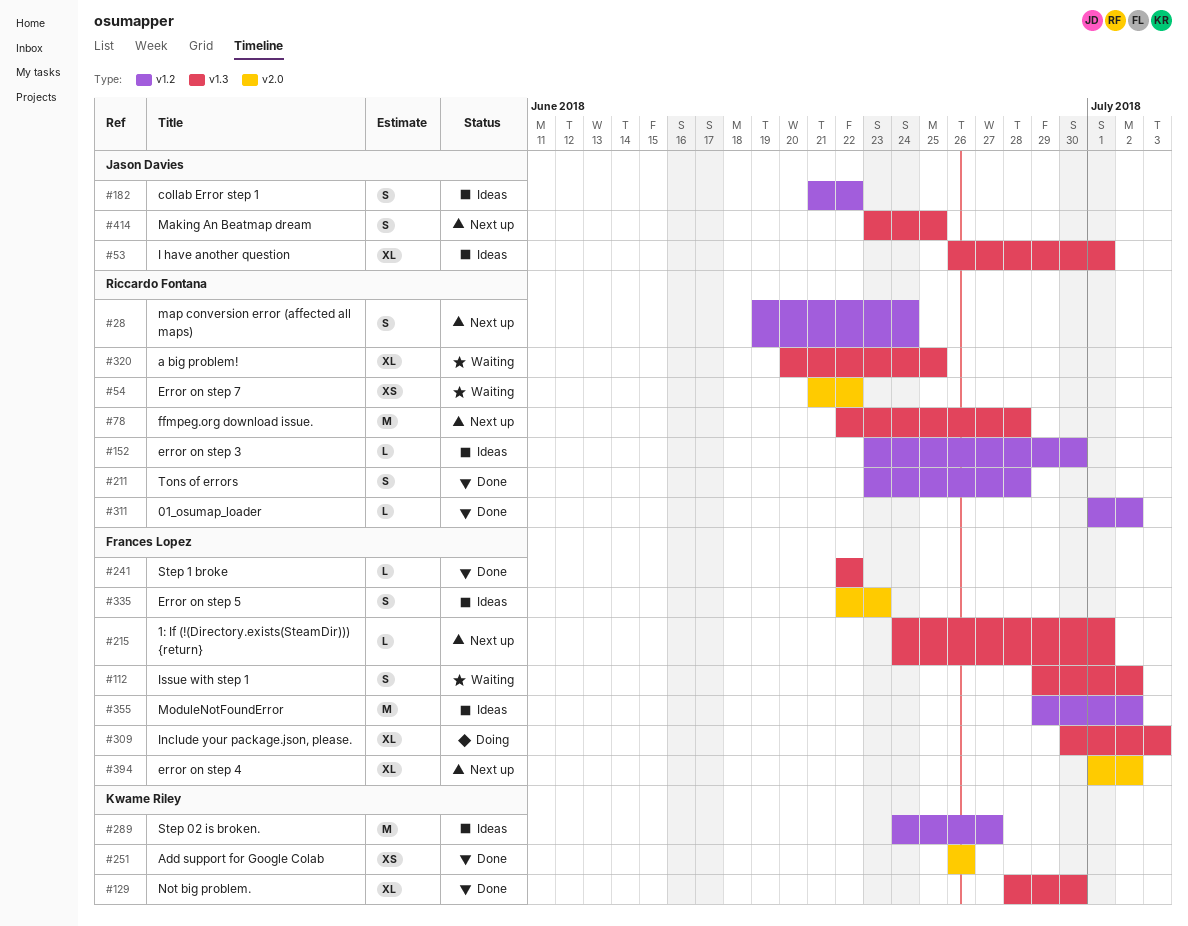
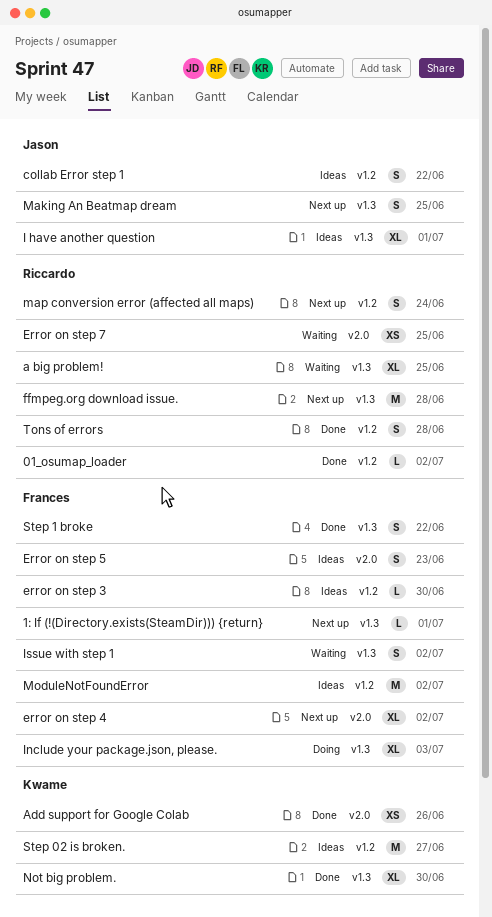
error on step 3, owner: Riccardo Fontana -> Frances Lopez
Error on step 7, due: Jun 22 -> Jun 25
Step 1 broke, estimate: L -> S

